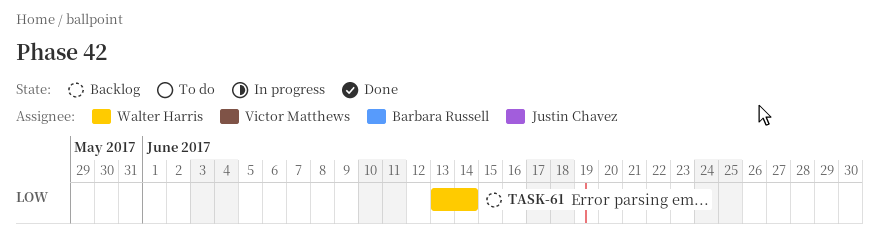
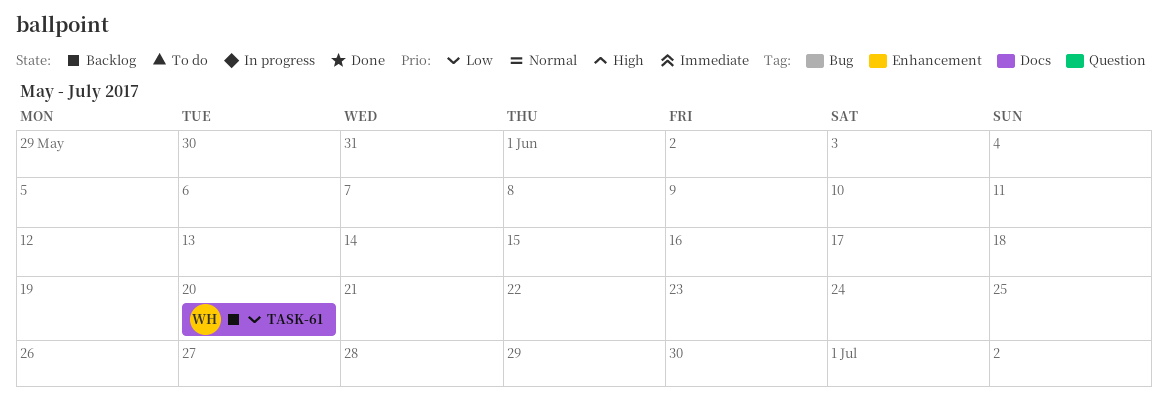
TASK-61, start: Jun 13 -> Jun 20
TASK-61, due: Jun 14 -> Jun 20

